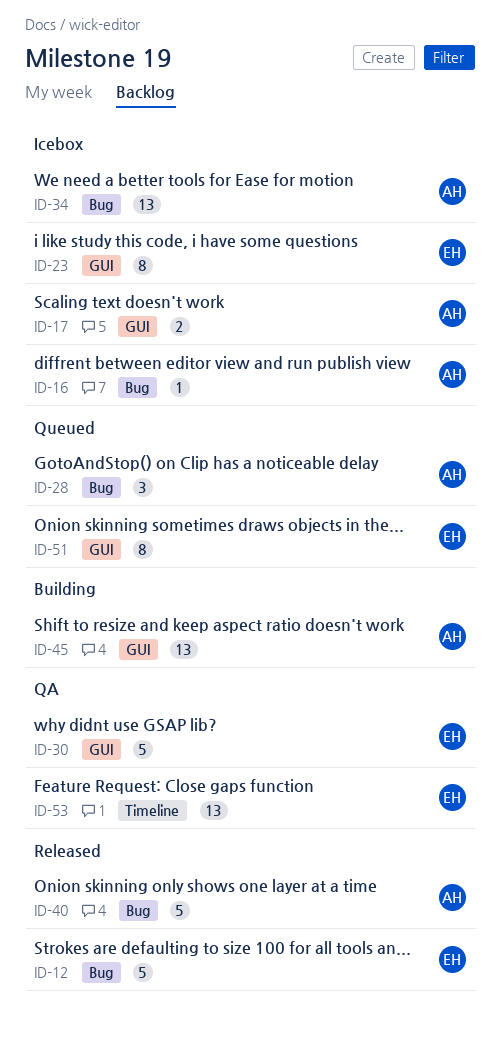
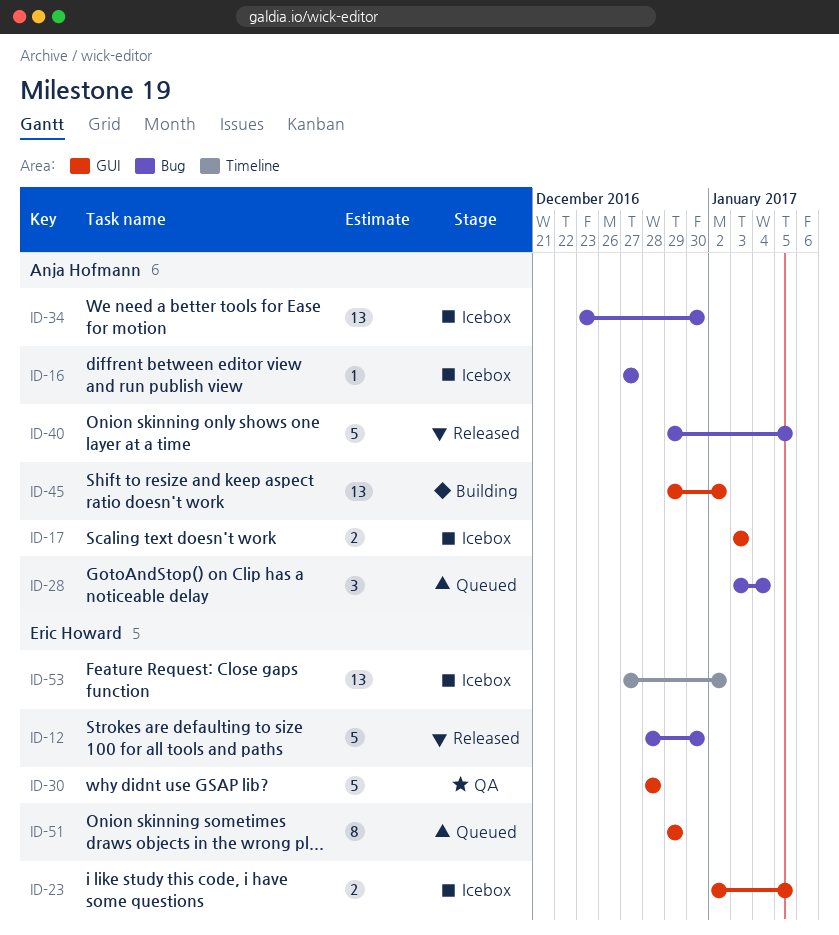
ID-23, estimate: 8 -> 2
ID-53, status: QA -> Icebox

